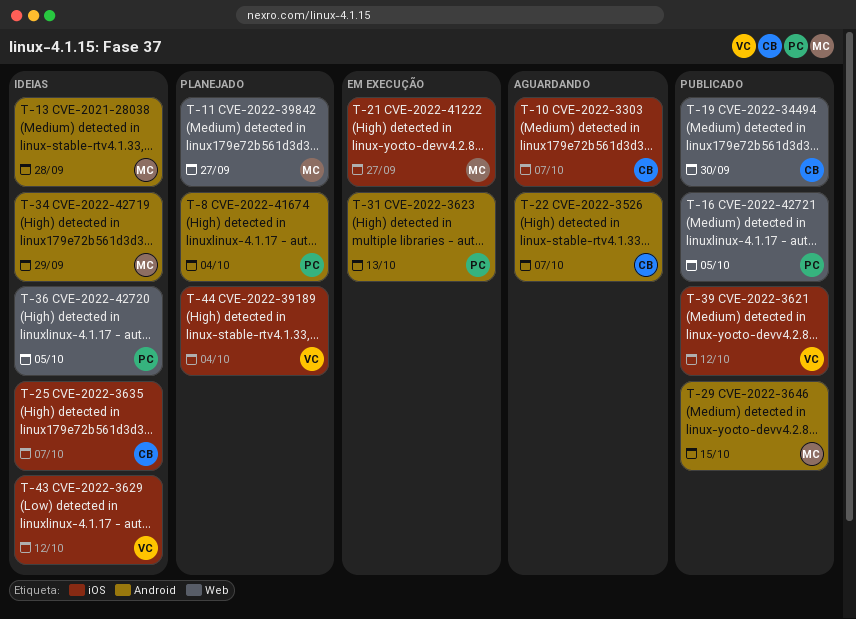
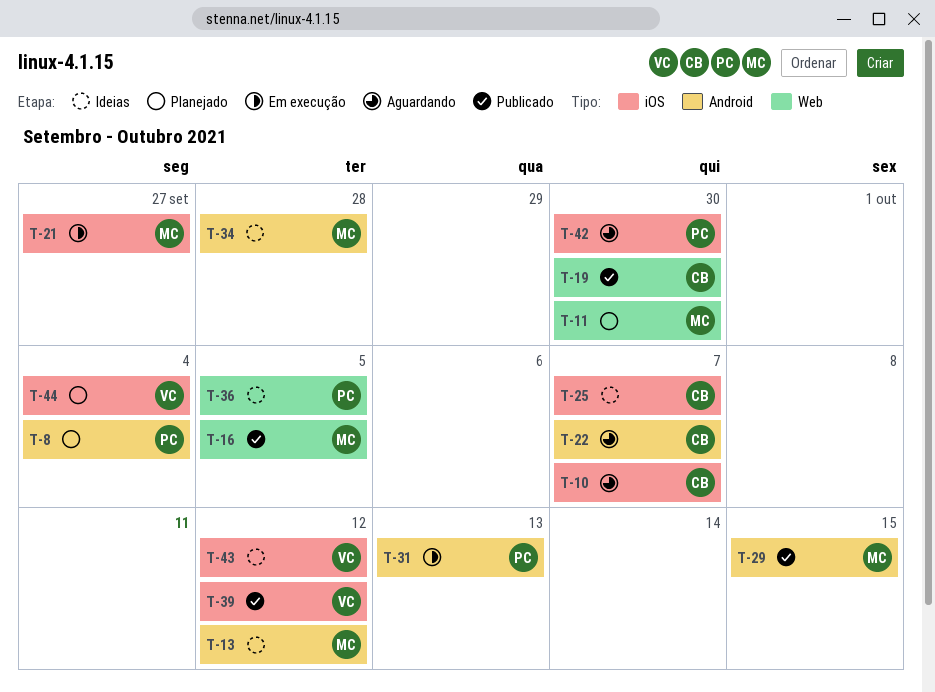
T-11, due: Sep 27 -> Sep 30
T-13, due: Sep 28 -> Oct 12
T-16, owner: PC -> MC
T-34, due: Sep 29 -> Sep 28
T-42: none -> present

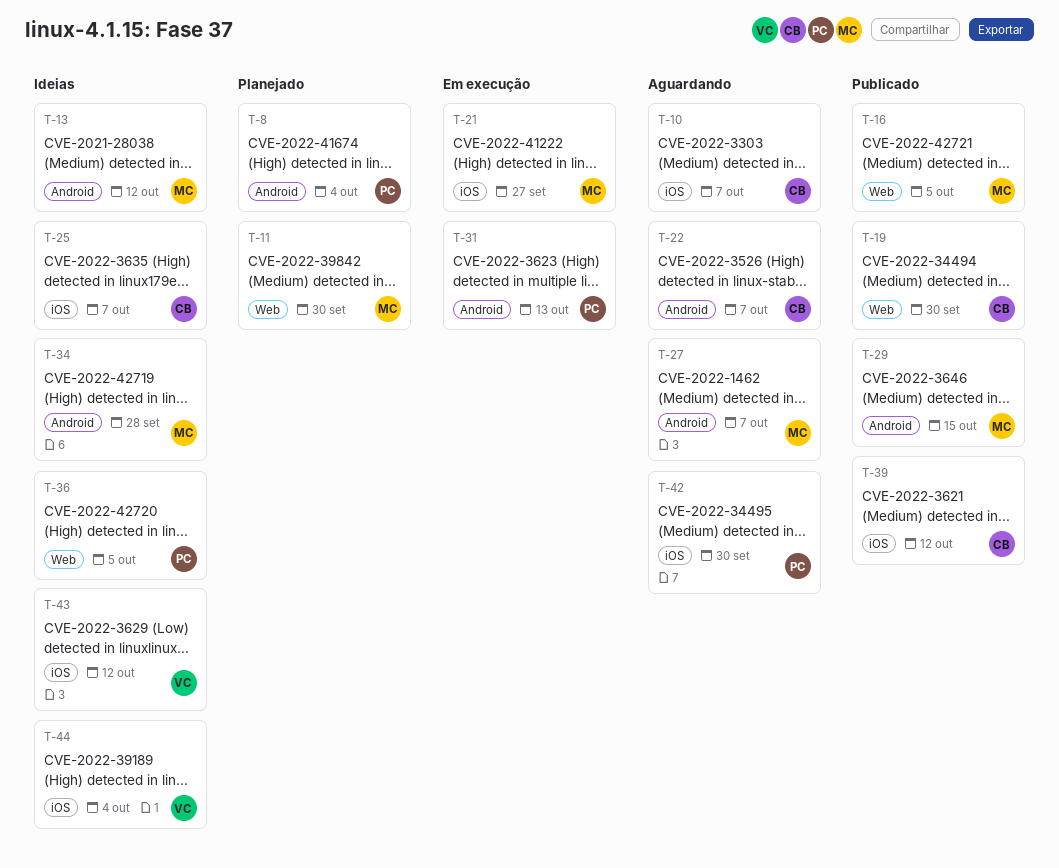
T-27: none -> present
T-39, owner: VC -> CB
T-44, status: Planejado -> Ideias

